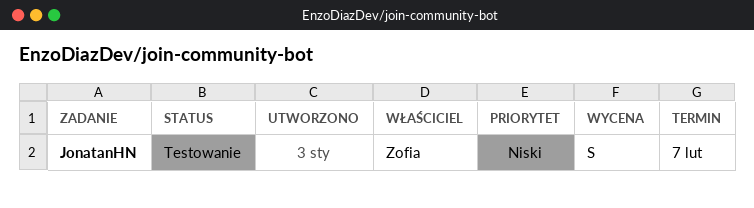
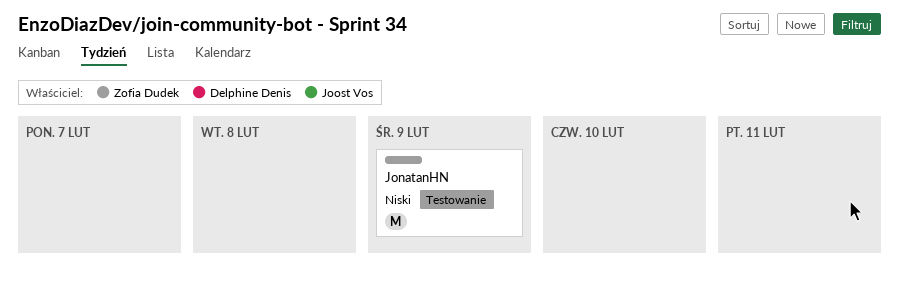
JonatanHN, estimate: S -> M
JonatanHN, due: Feb 7 -> Feb 9

